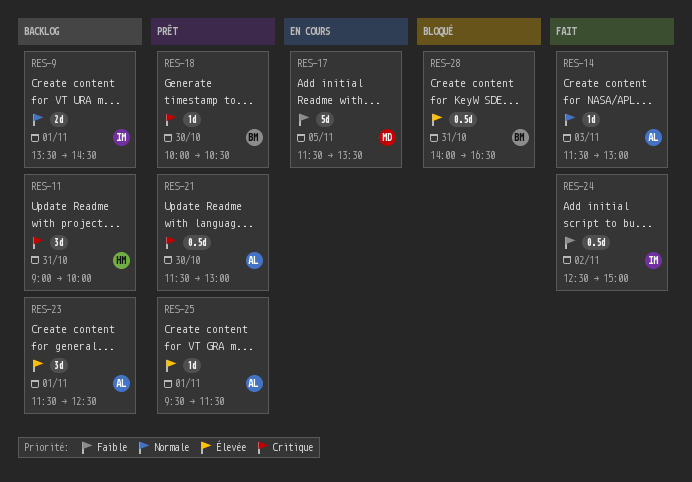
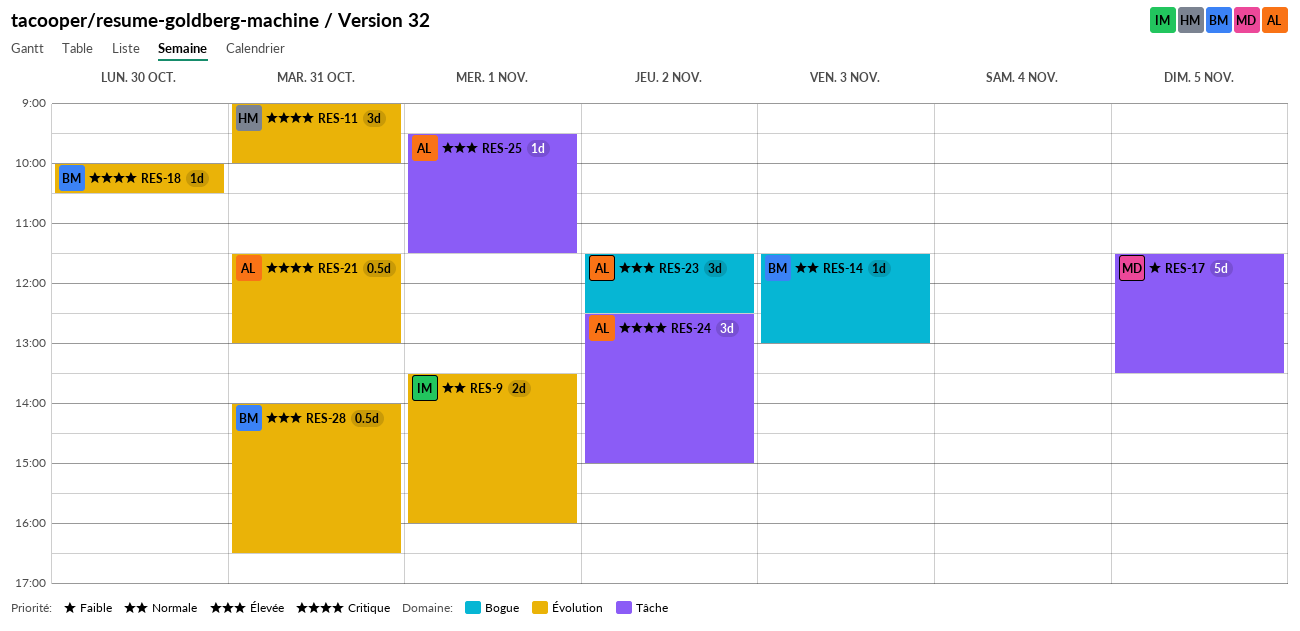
RES-9, ends: 14:30 -> 16:00
RES-14, owner: AL -> BM
RES-21, day: Oct 30 -> Oct 31
RES-23, day: Nov 1 -> Nov 2
RES-24, owner: IM -> AL
RES-24, priority: Faible -> Critique
RES-24, estimate: 0.5d -> 3d

